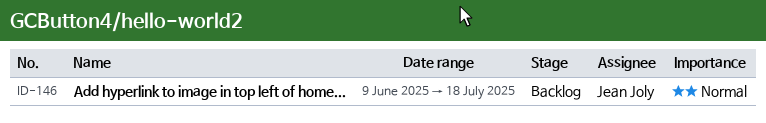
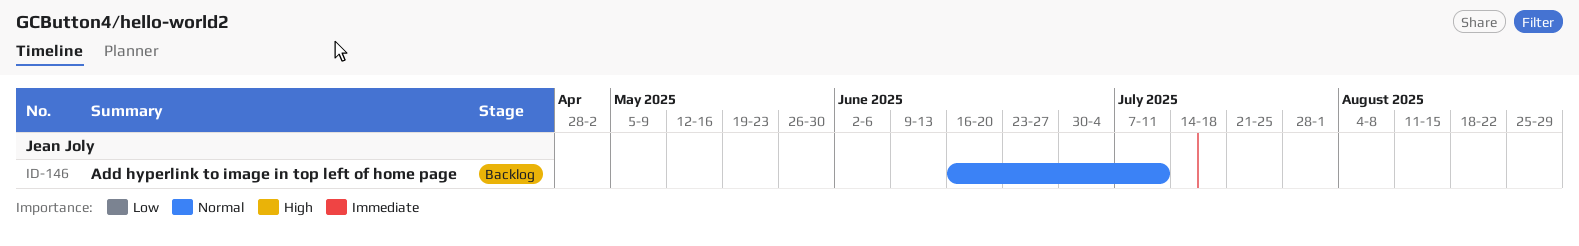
ID-146, start: Jun 9 -> Jun 16
ID-146, due: Jul 18 -> Jul 11

